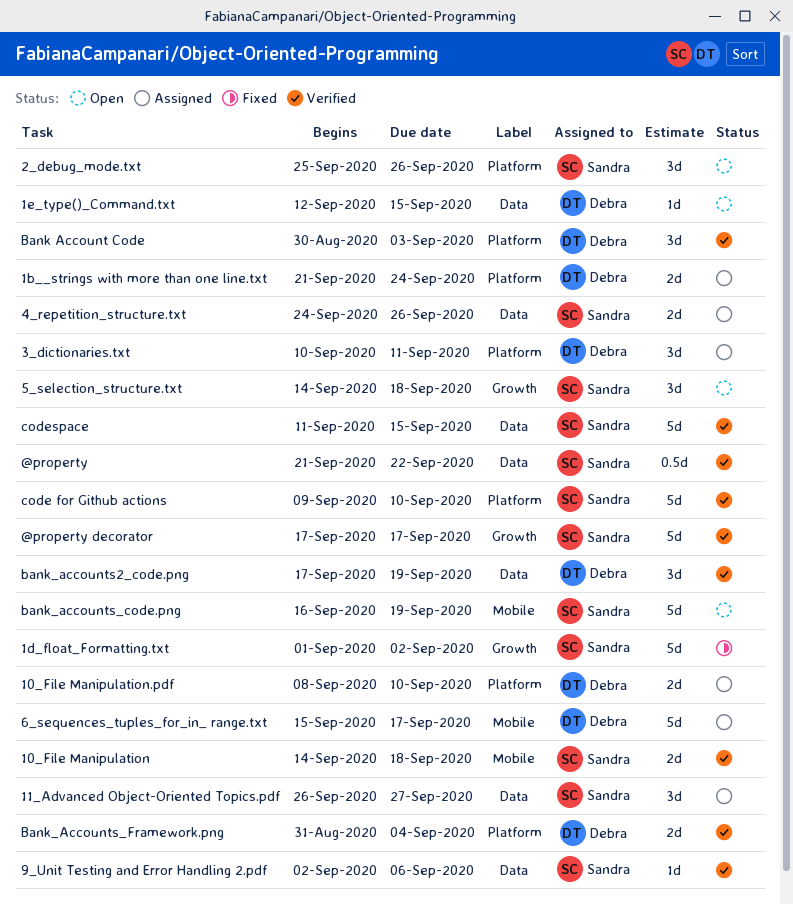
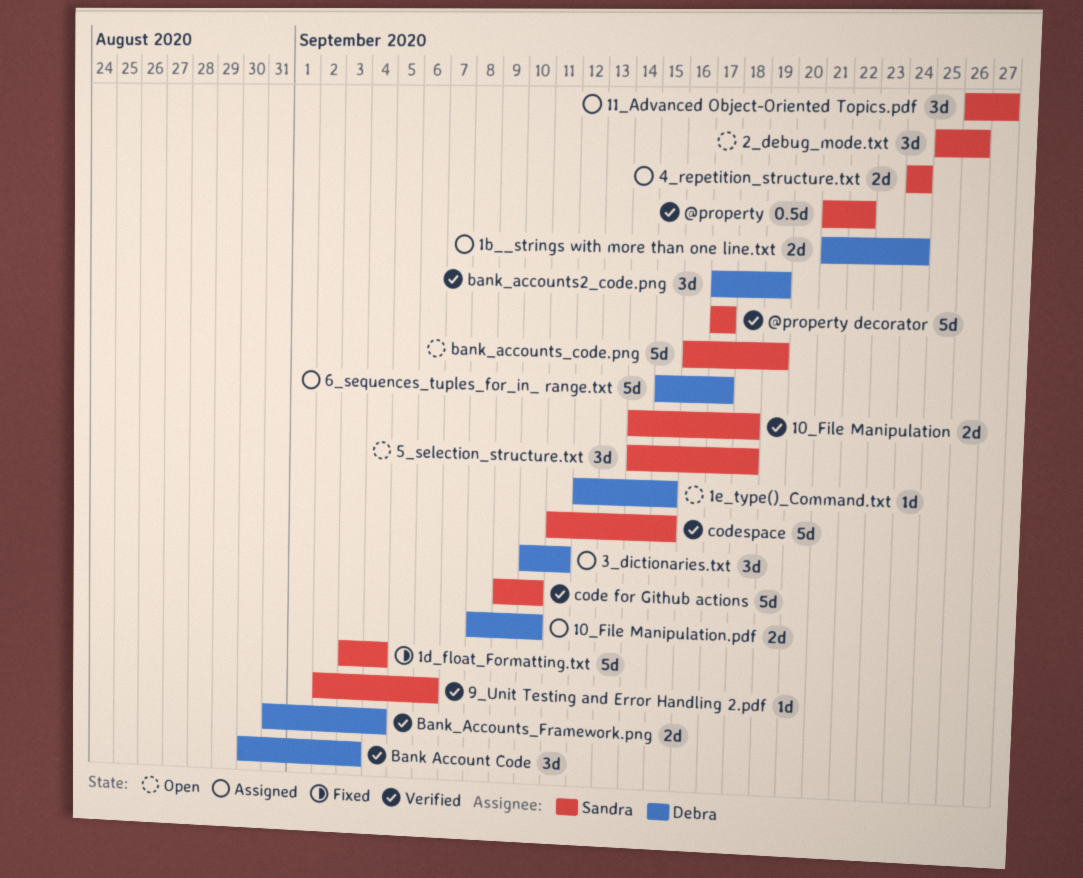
1d_float_Formatting.txt, start: Sep 1 -> Sep 3
1d_float_Formatting.txt, due: Sep 2 -> Sep 4
4_repetition_structure.txt, due: Sep 26 -> Sep 24

